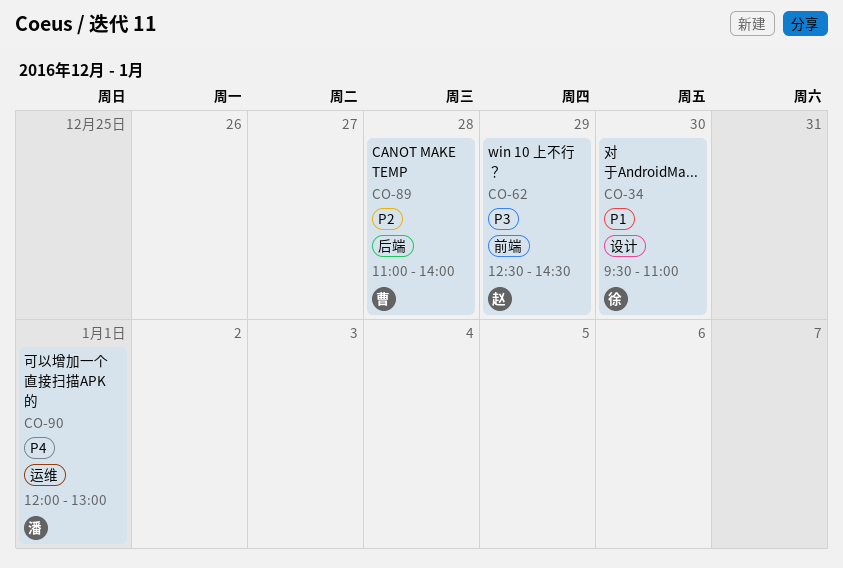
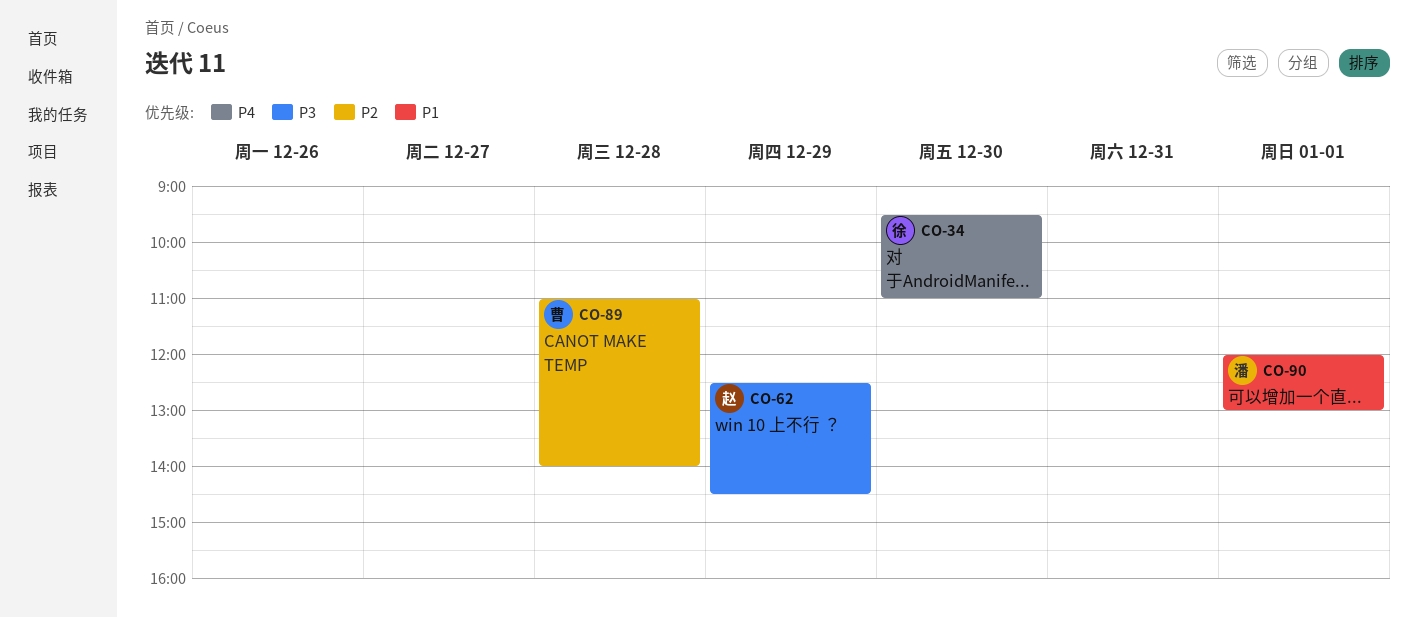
CO-34, priority: P1 -> P4
CO-90, priority: P4 -> P1

